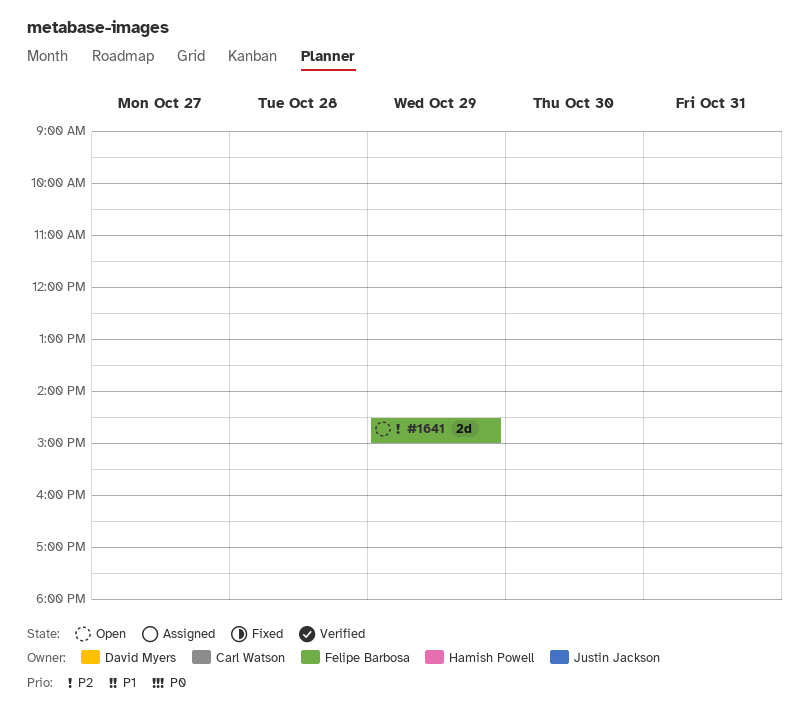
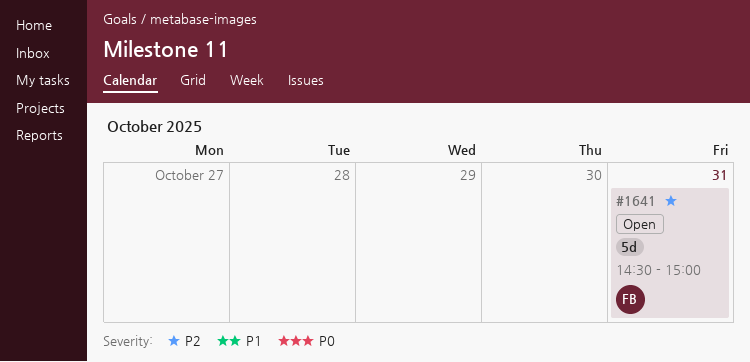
#1641, estimate: 2d -> 5d
#1641, day: Oct 29 -> Oct 31

